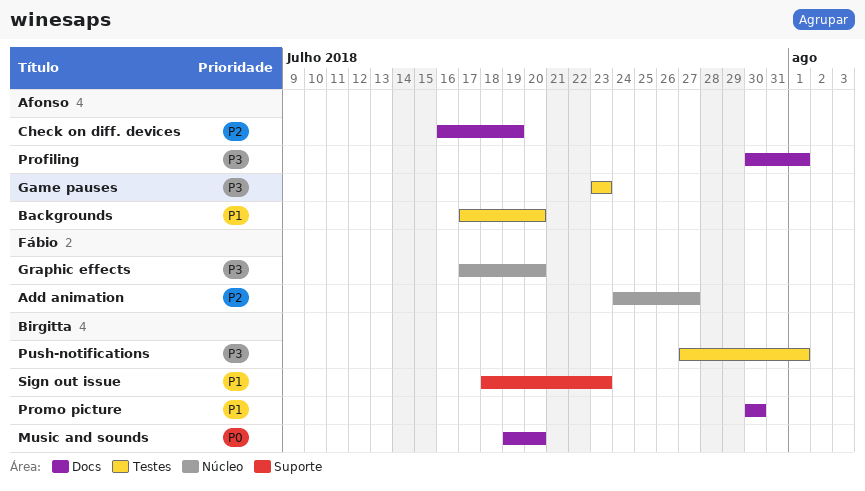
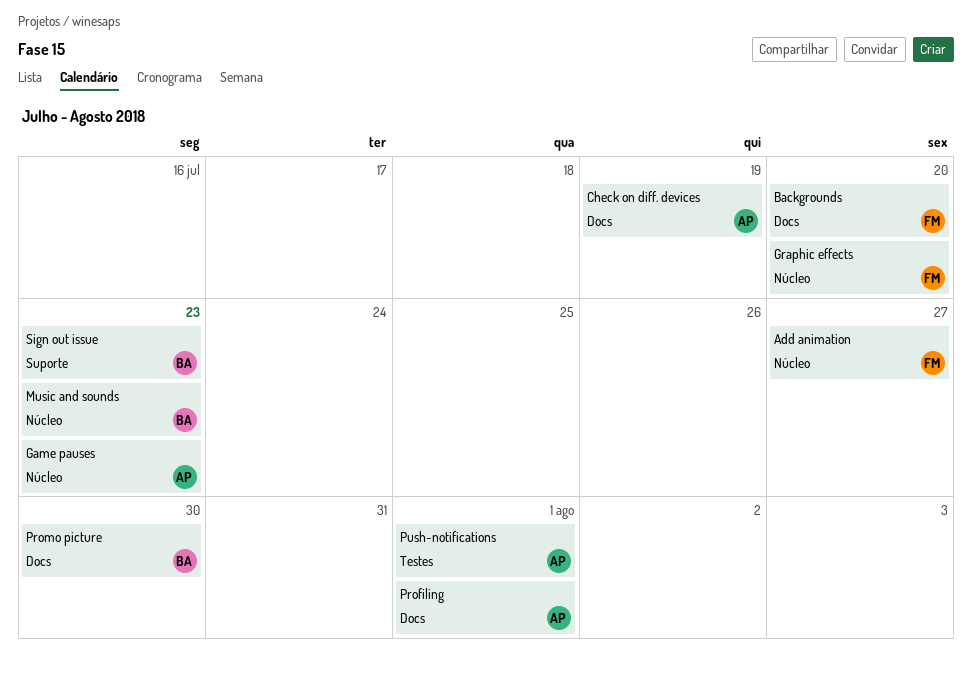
Backgrounds, owner: Afonso -> Fábio
Backgrounds, label: Testes -> Docs
Game pauses, label: Testes -> Núcleo
Music and sounds, label: Docs -> Núcleo
Music and sounds, due: Jul 20 -> Jul 23
Push-notifications, owner: Birgitta -> Afonso

